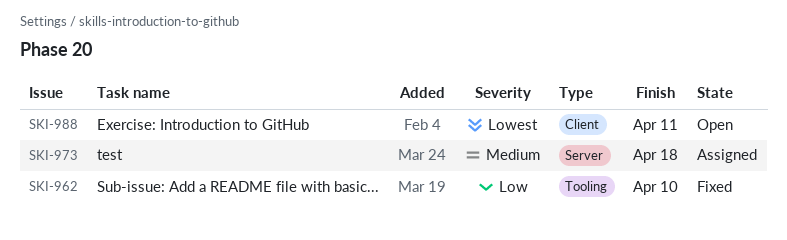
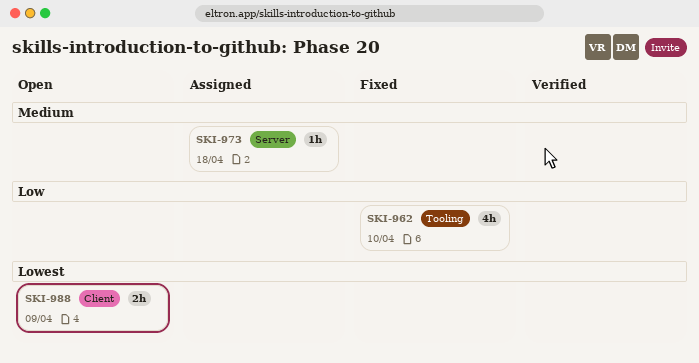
SKI-988, due: Apr 11 -> Apr 9

